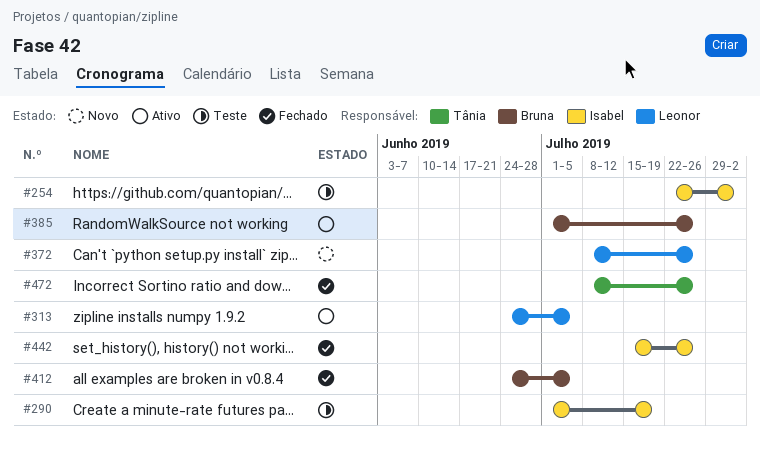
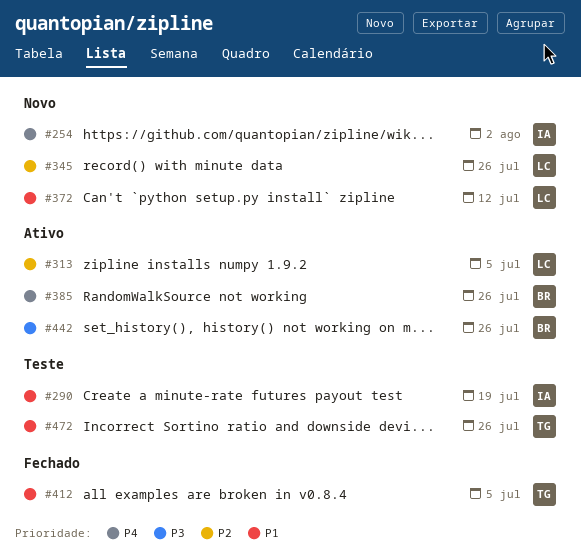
#254, status: Teste -> Novo
#345: none -> present
#372, due: Jul 26 -> Jul 12
#412, owner: Bruna -> Tânia
#442, status: Fechado -> Ativo
#442, owner: Isabel -> Bruna
#472, status: Fechado -> Teste

